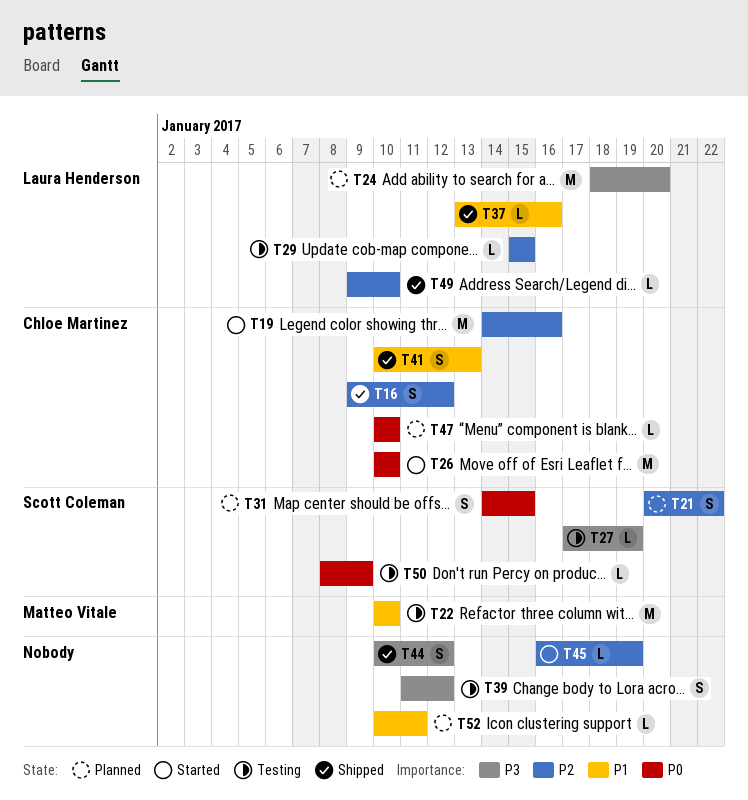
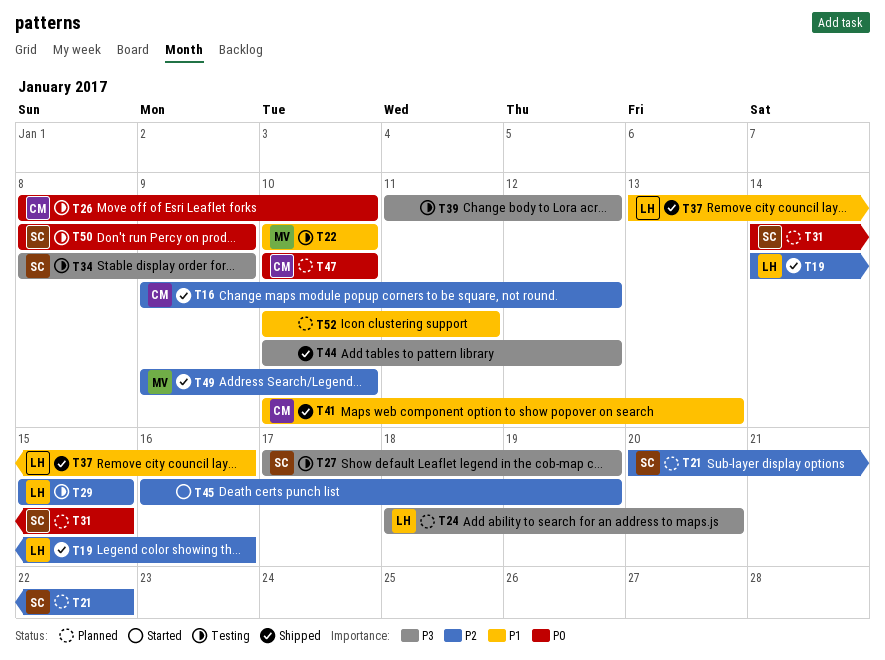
T19, status: Started -> Shipped
T19, owner: Chloe Martinez -> Laura Henderson
T26, status: Started -> Testing
T26, start: Jan 10 -> Jan 8
T34: none -> present
T49, owner: Laura Henderson -> Matteo Vitale

